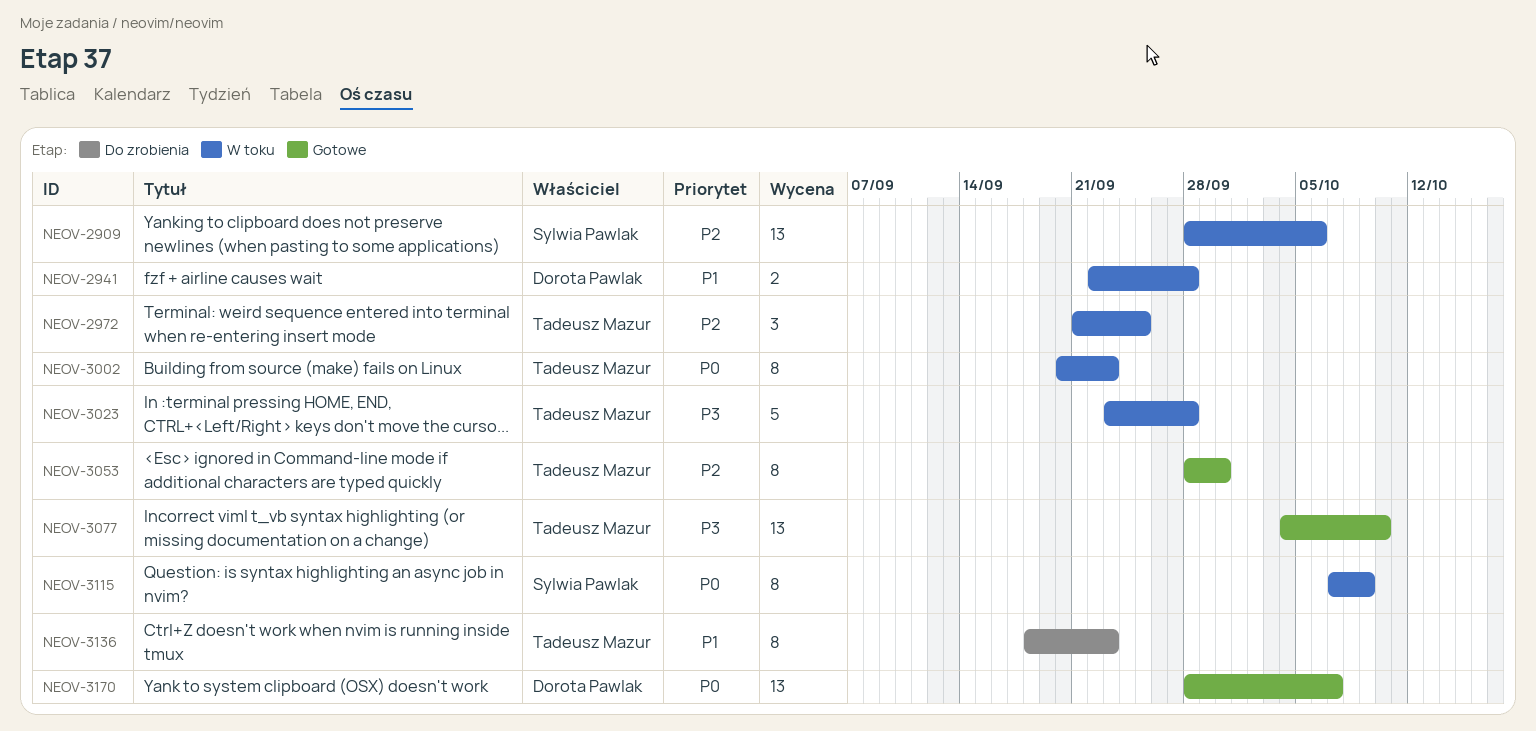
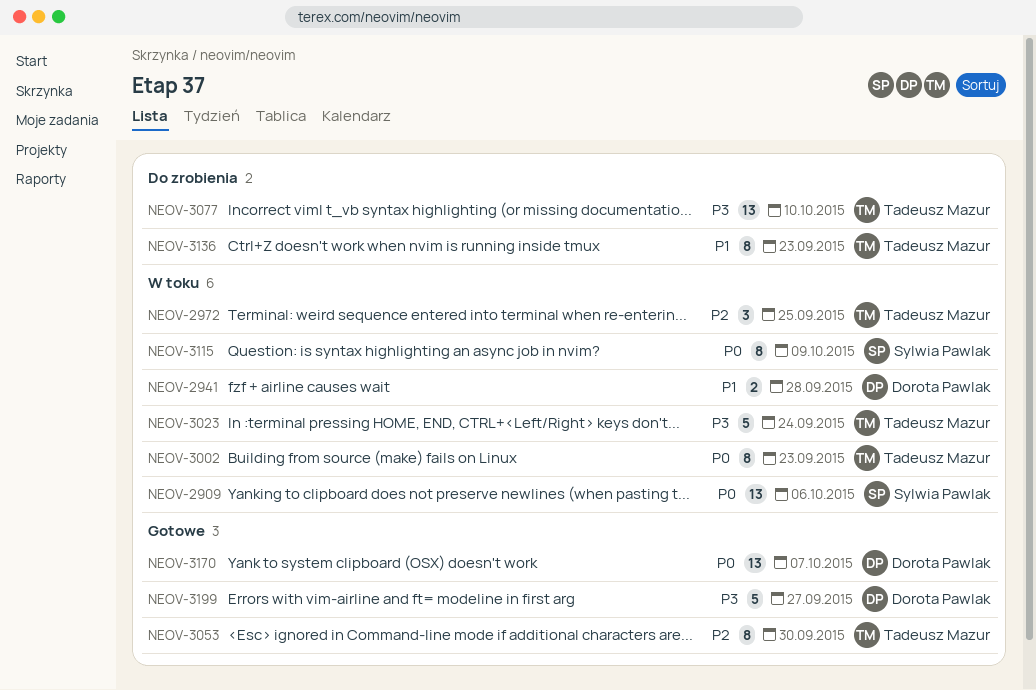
NEOV-2909, priority: P2 -> P0
NEOV-3023, due: Sep 28 -> Sep 24
NEOV-3077, status: Gotowe -> Do zrobienia
NEOV-3199: none -> present

